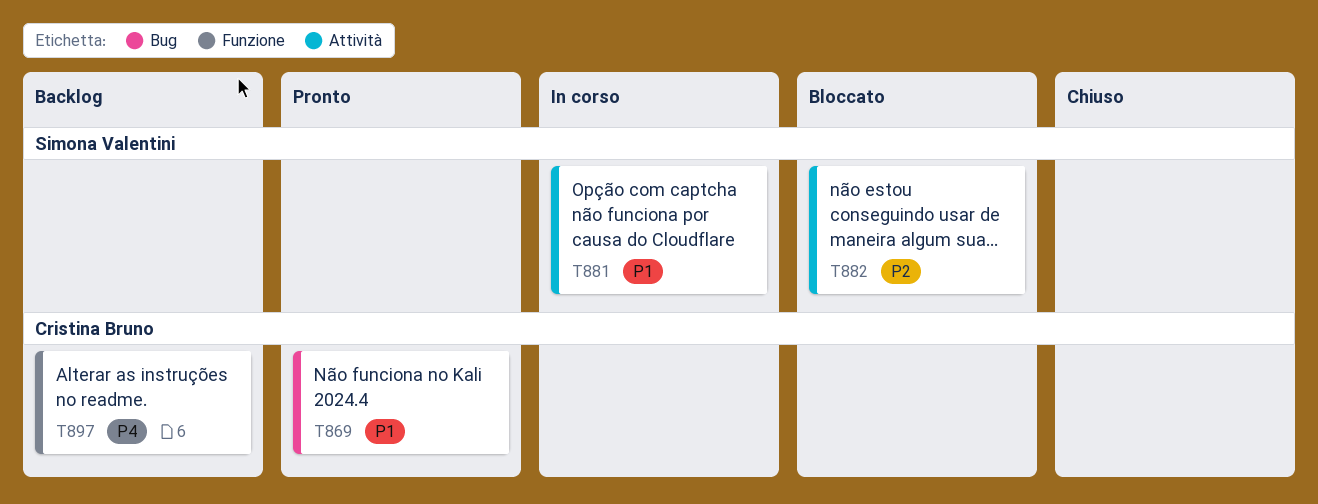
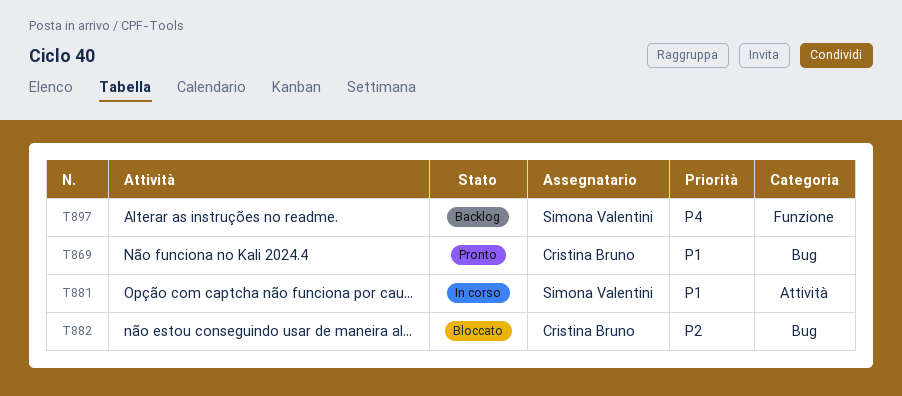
T882, owner: Simona Valentini -> Cristina Bruno
T882, label: Attività -> Bug
T897, owner: Cristina Bruno -> Simona Valentini

